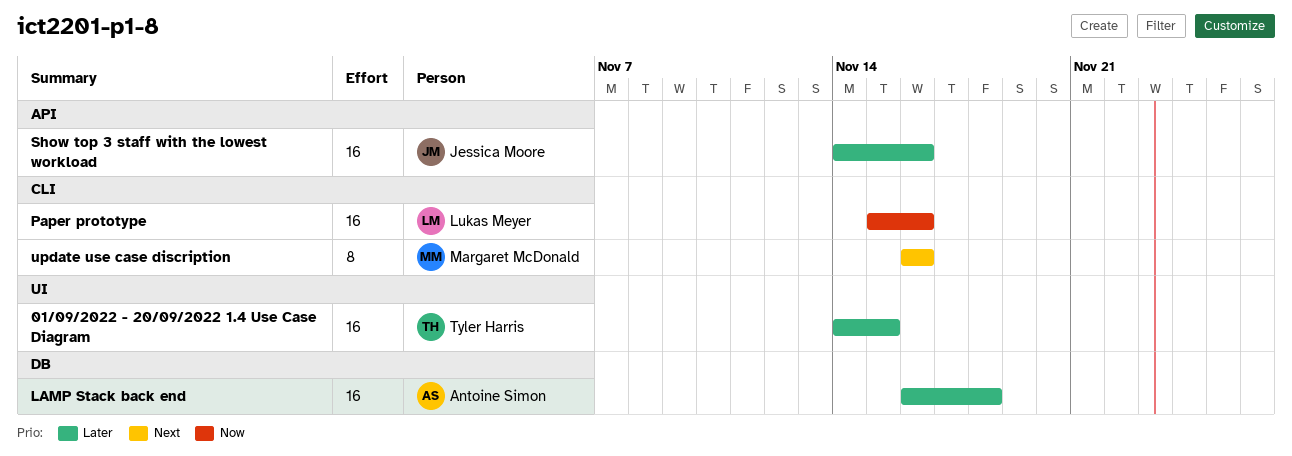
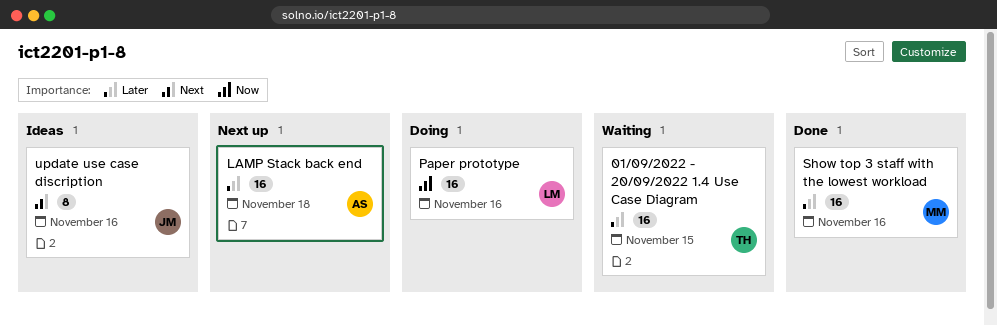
Show top 3 staff with the lowest workload, owner: Jessica Moore -> Margaret McDonald
update use case discription, owner: Margaret McDonald -> Jessica Moore

